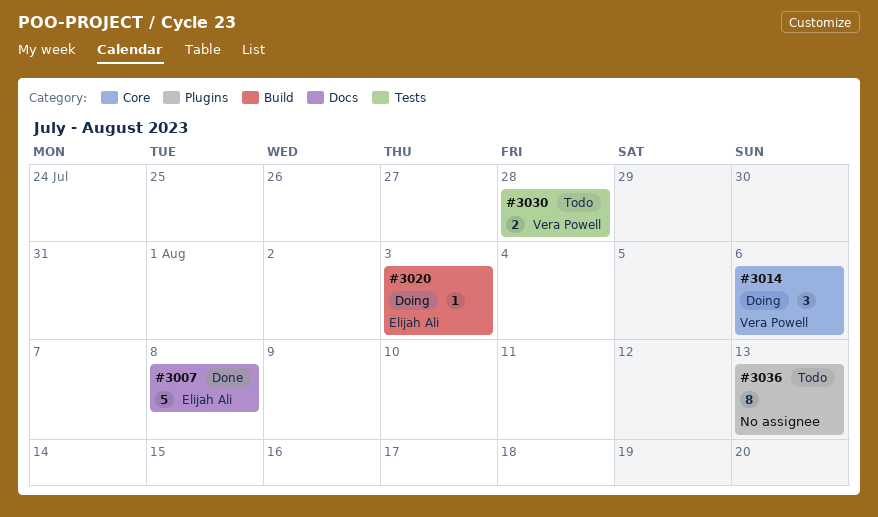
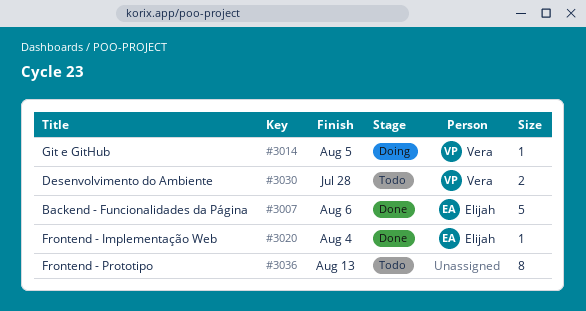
#3007, due: Aug 8 -> Aug 6
#3014, estimate: 3 -> 1
#3014, due: Aug 6 -> Aug 5
#3020, status: Doing -> Done
#3020, due: Aug 3 -> Aug 4

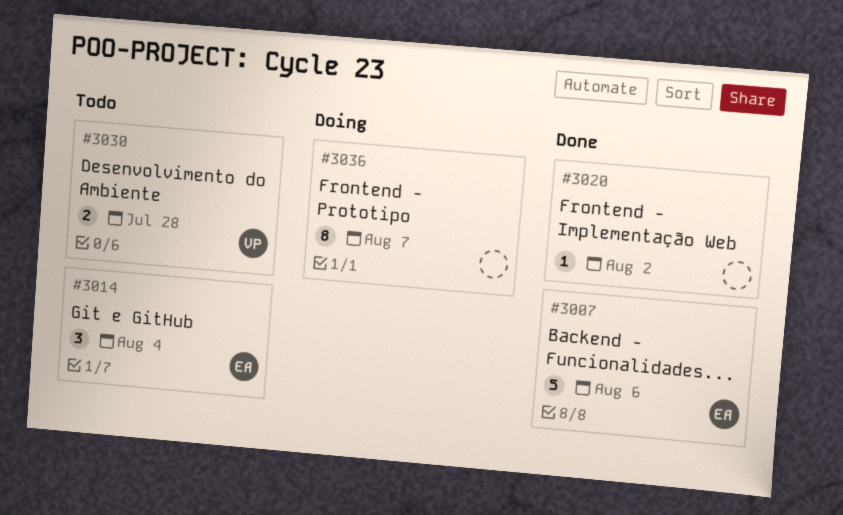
#3014, status: Doing -> Todo
#3014, owner: Vera -> Elijah
#3014, estimate: 1 -> 3
#3014, due: Aug 5 -> Aug 4
#3020, owner: Elijah -> none
#3020, due: Aug 4 -> Aug 2
#3036, status: Todo -> Doing
#3036, due: Aug 13 -> Aug 7

